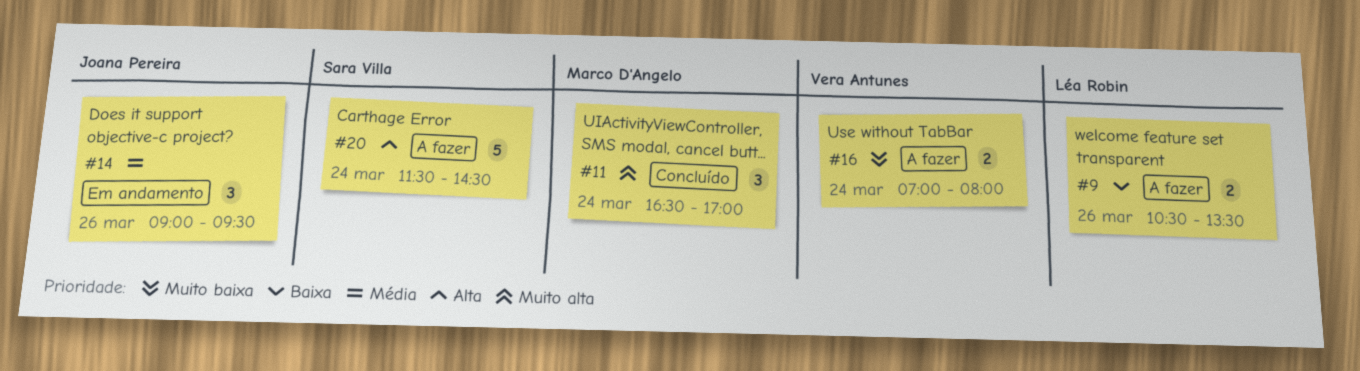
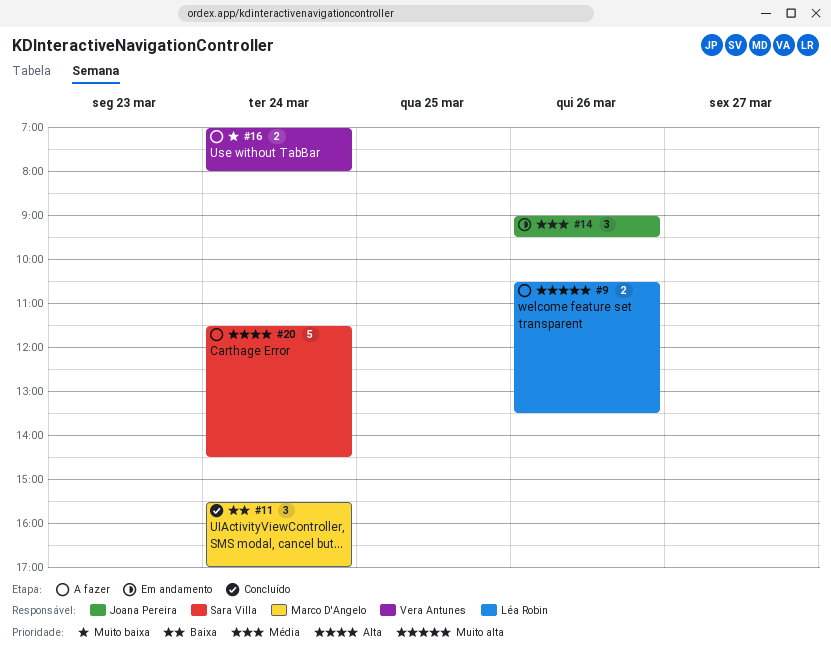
#9, priority: Baixa -> Muito alta
#11, priority: Muito alta -> Baixa
#11, begins: 16:30 -> 15:30

